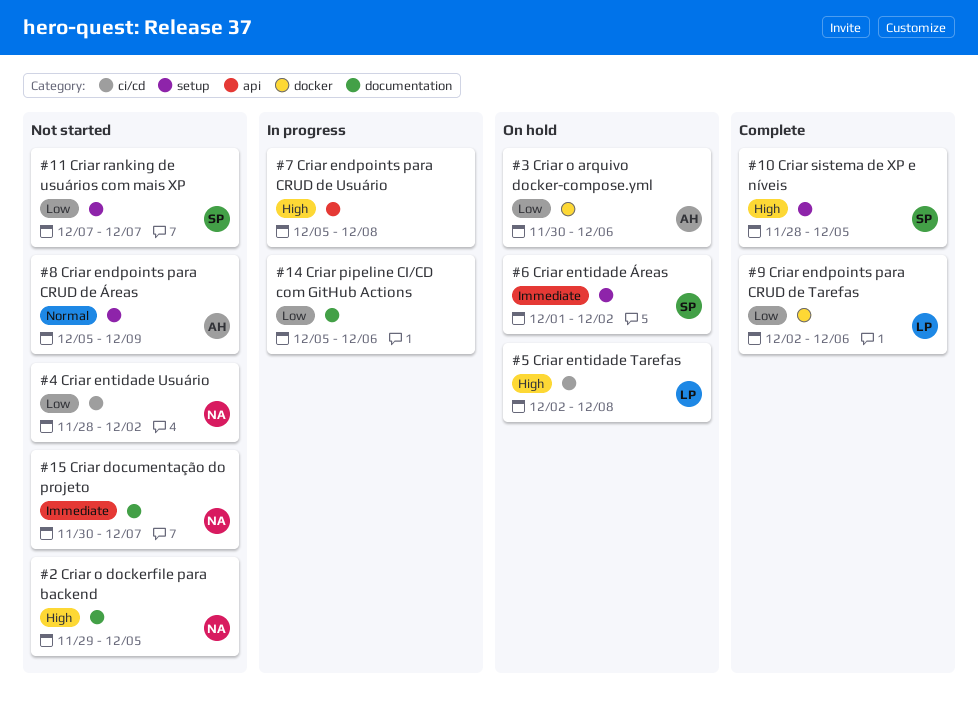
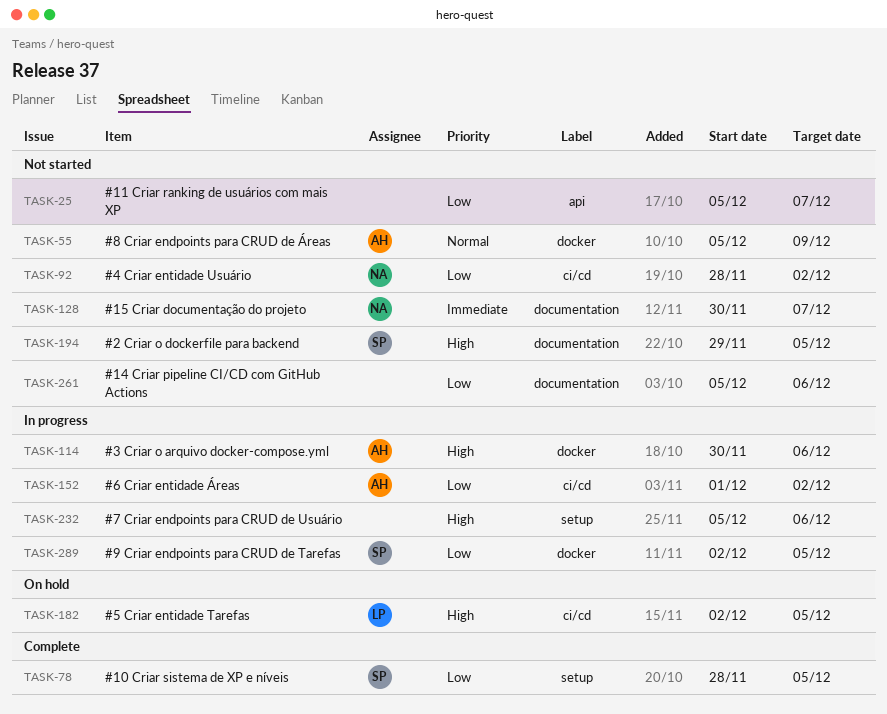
#10 Criar sistema de XP e níveis, priority: High -> Low
#11 Criar ranking de usuários com mais XP, owner: SP -> none
#11 Criar ranking de usuários com mais XP, label: setup -> api
#11 Criar ranking de usuários com mais XP, start: Dec 7 -> Dec 5
#14 Criar pipeline CI/CD com GitHub Actions, status: In progress -> Not started
#2 Criar o dockerfile para backend, owner: NA -> SP
#3 Criar o arquivo docker-compose.yml, status: On hold -> In progress
#3 Criar o arquivo docker-compose.yml, priority: Low -> High
#5 Criar entidade Tarefas, due: Dec 8 -> Dec 5
#6 Criar entidade Áreas, status: On hold -> In progress
#6 Criar entidade Áreas, owner: SP -> AH
#6 Criar entidade Áreas, priority: Immediate -> Low
#6 Criar entidade Áreas, label: setup -> ci/cd
#7 Criar endpoints para CRUD de Usuário, label: api -> setup
#7 Criar endpoints para CRUD de Usuário, due: Dec 8 -> Dec 6
#8 Criar endpoints para CRUD de Áreas, label: setup -> docker
#9 Criar endpoints para CRUD de Tarefas, status: Complete -> In progress
#9 Criar endpoints para CRUD de Tarefas, owner: LP -> SP
#9 Criar endpoints para CRUD de Tarefas, due: Dec 6 -> Dec 5

